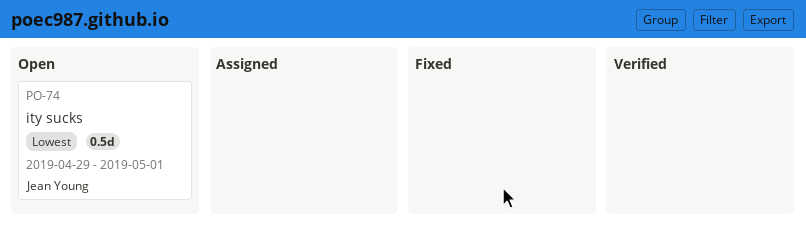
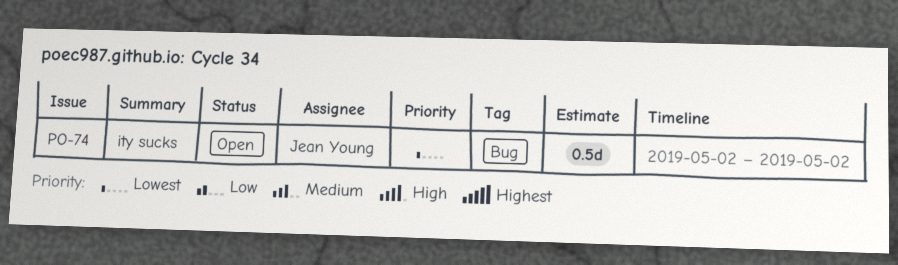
PO-74, start: Apr 29 -> May 2
PO-74, due: May 1 -> May 2

